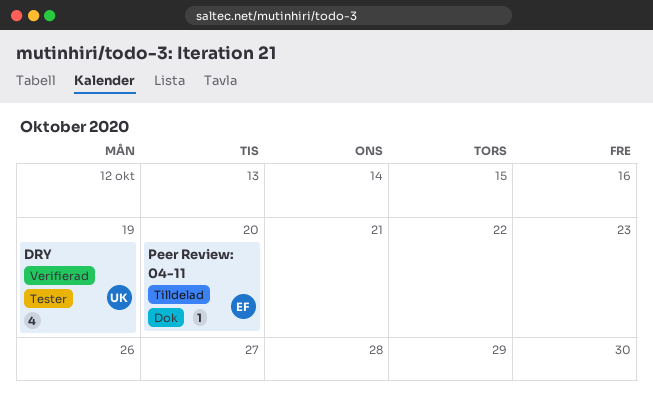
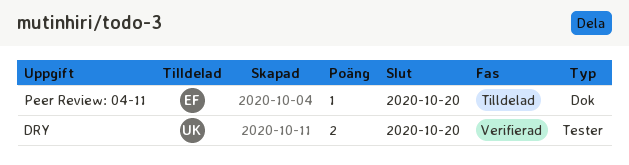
DRY, estimate: 4 -> 2
DRY, due: Oct 19 -> Oct 20

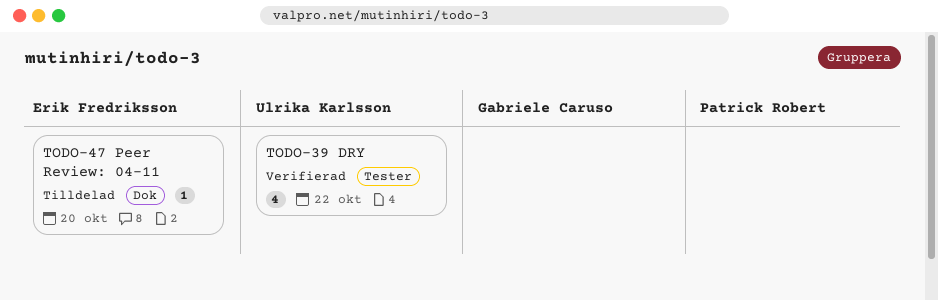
DRY, estimate: 2 -> 4
DRY, due: Oct 20 -> Oct 22

